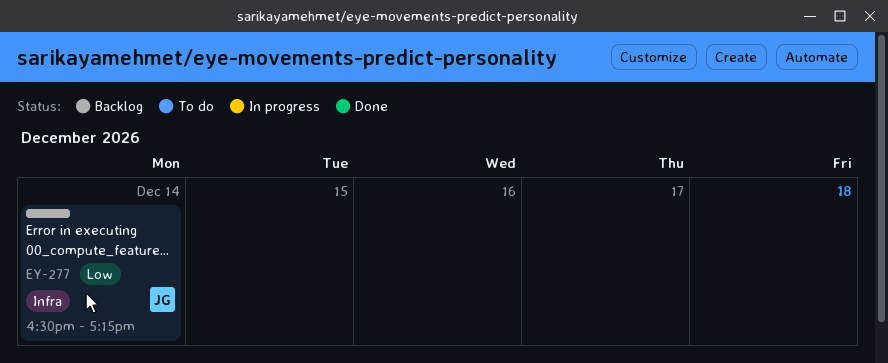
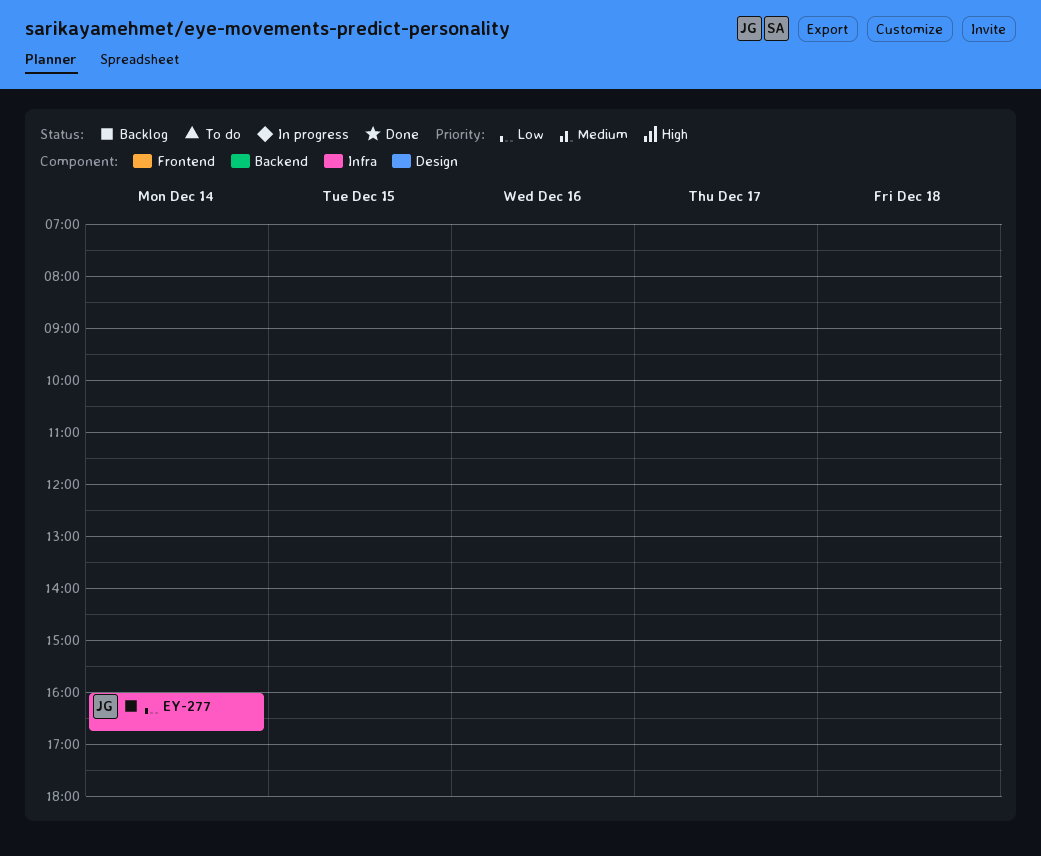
EY-277, begins: 16:30 -> 16:00
EY-277, ends: 17:15 -> 16:45

